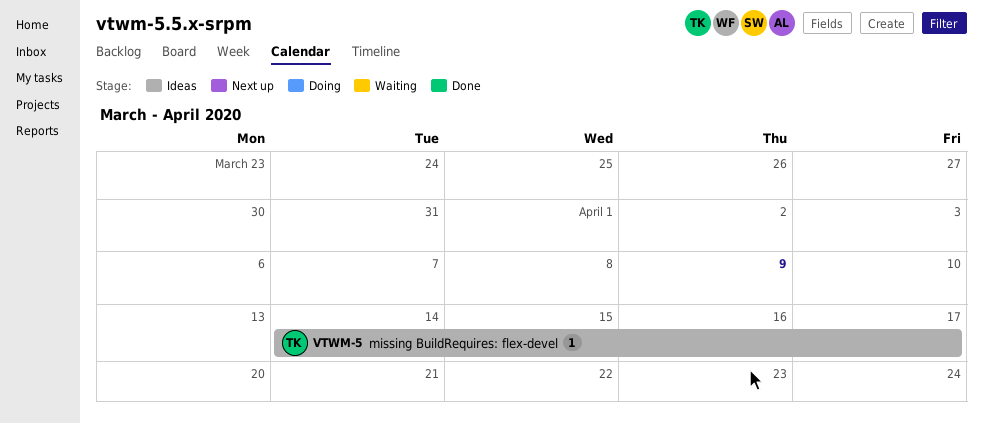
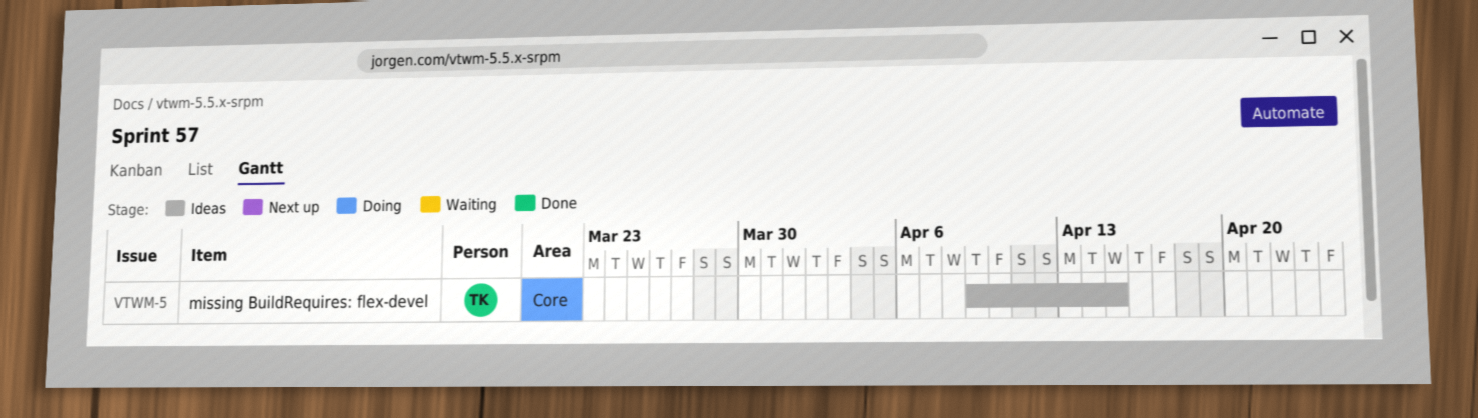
VTWM-5, start: Apr 14 -> Apr 9
VTWM-5, due: Apr 17 -> Apr 15

